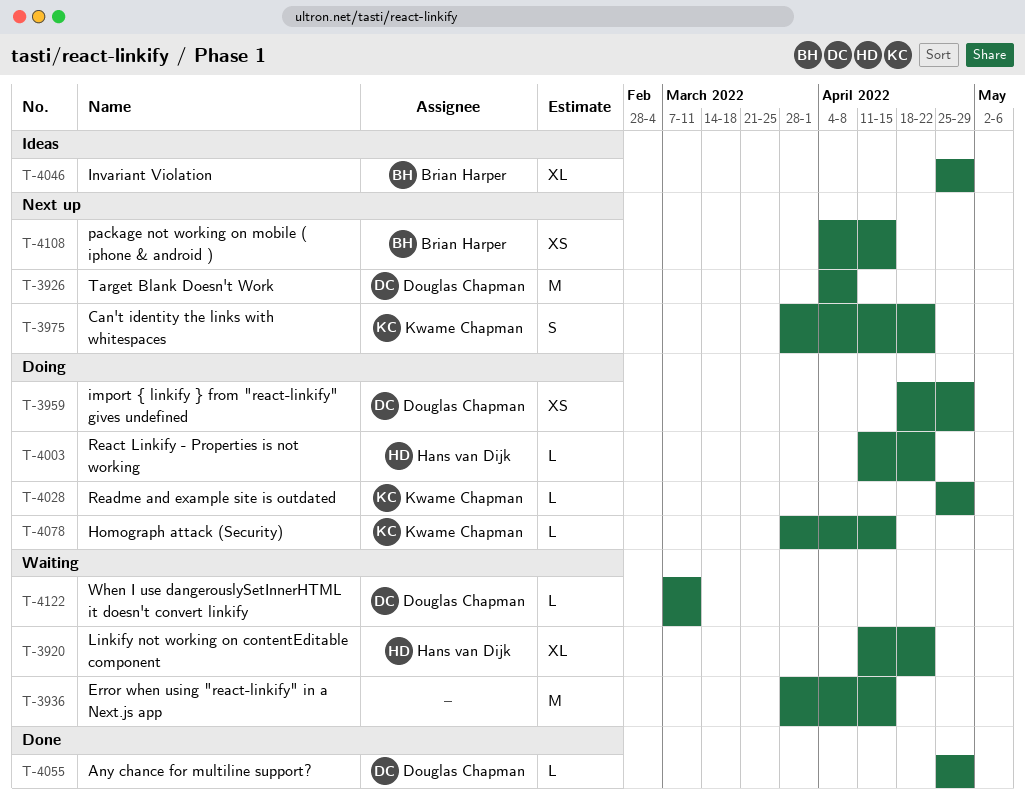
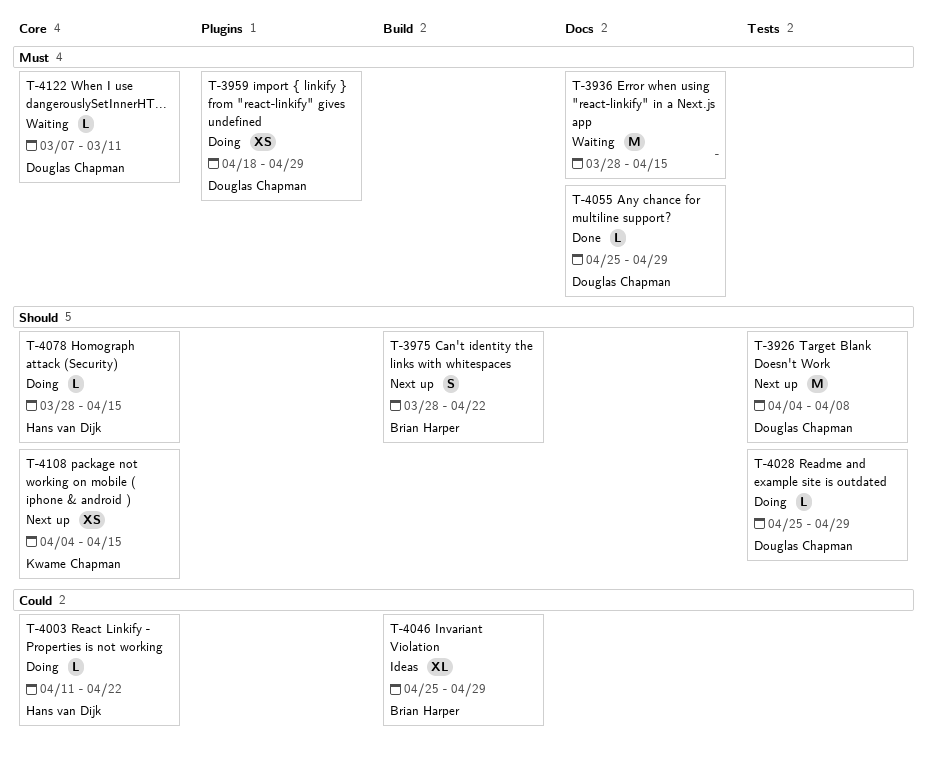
T-3920: present -> none
T-3975, owner: Kwame Chapman -> Brian Harper
T-4028, owner: Kwame Chapman -> Douglas Chapman
T-4078, owner: Kwame Chapman -> Hans van Dijk
T-4108, owner: Brian Harper -> Kwame Chapman

